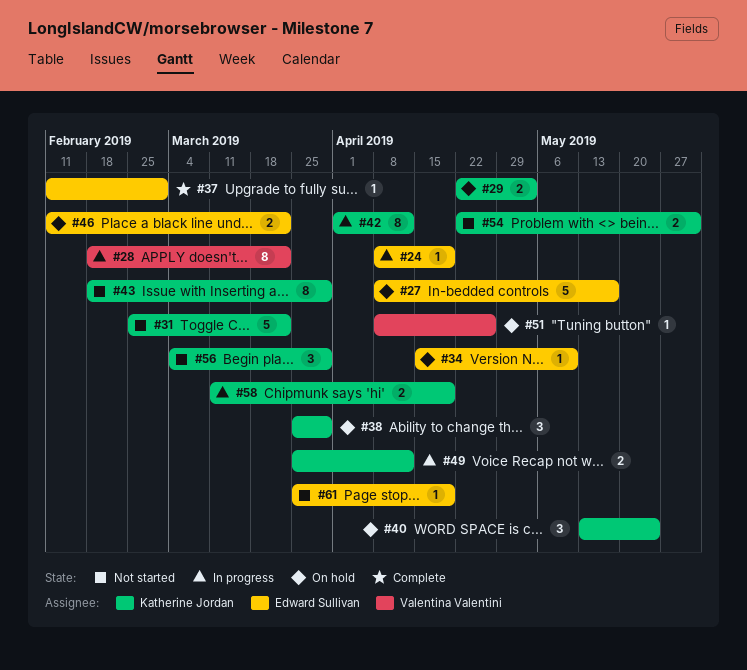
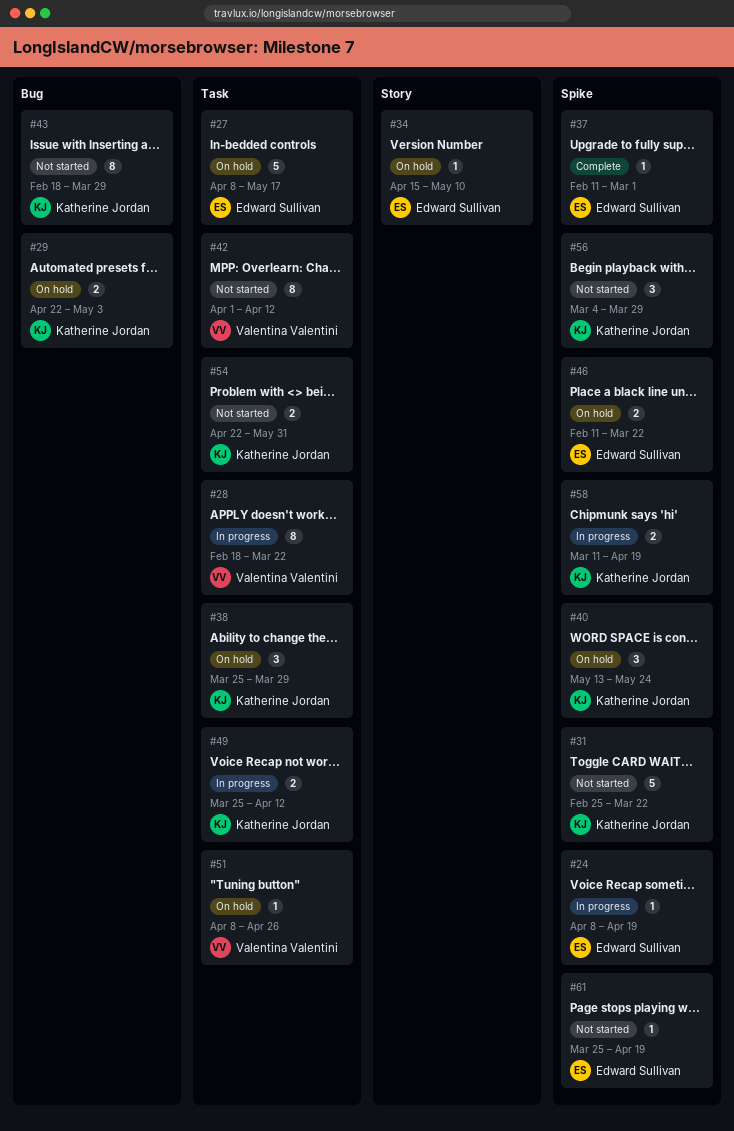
#42, status: In progress -> Not started
#42, owner: Katherine Jordan -> Valentina Valentini

